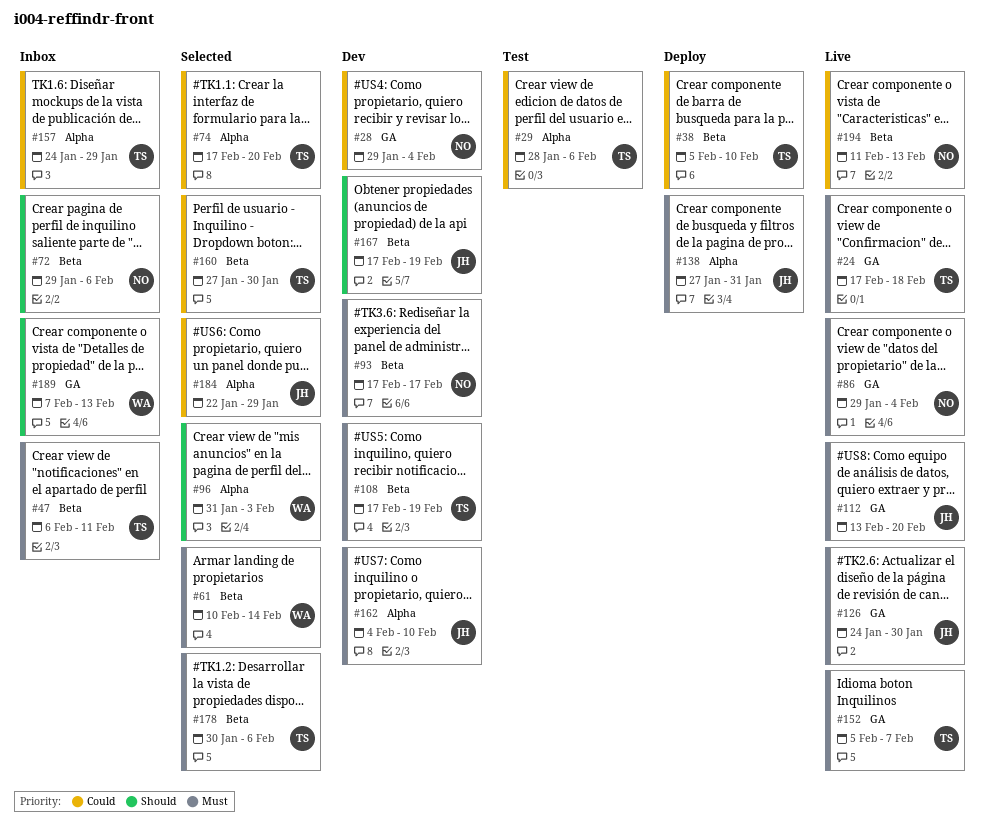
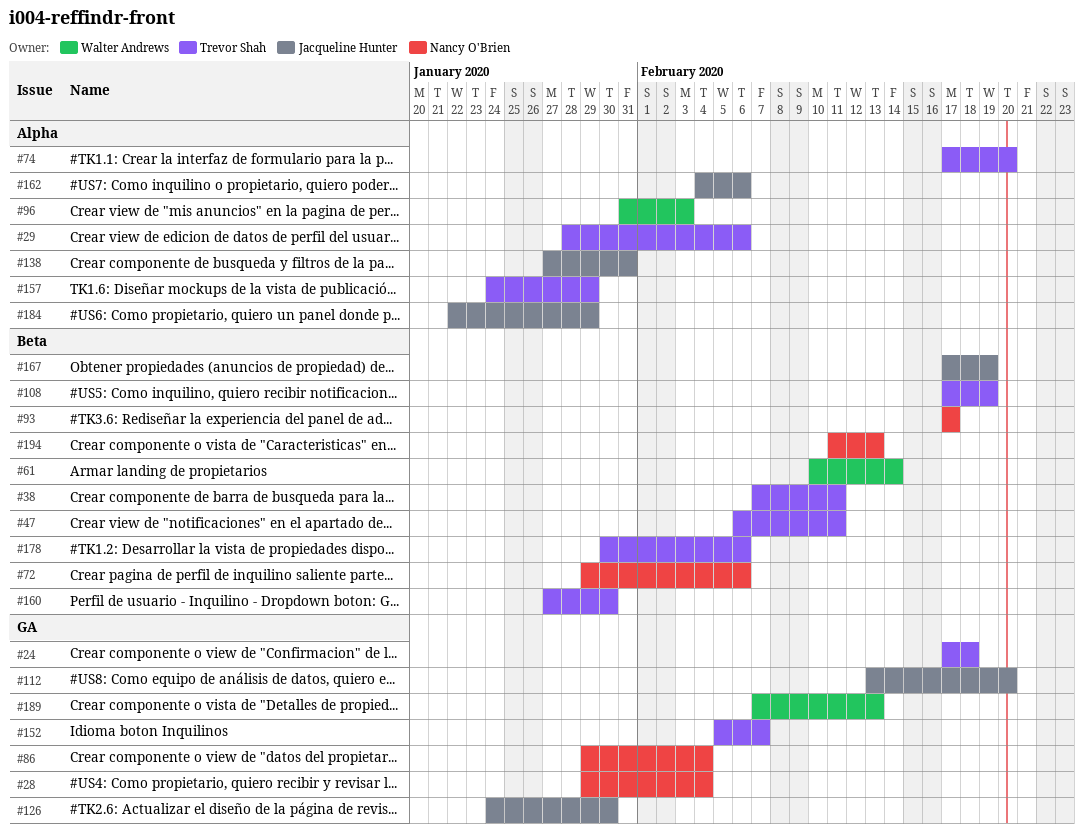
#38, start: Feb 5 -> Feb 7
#38, due: Feb 10 -> Feb 11
#162, due: Feb 10 -> Feb 6

